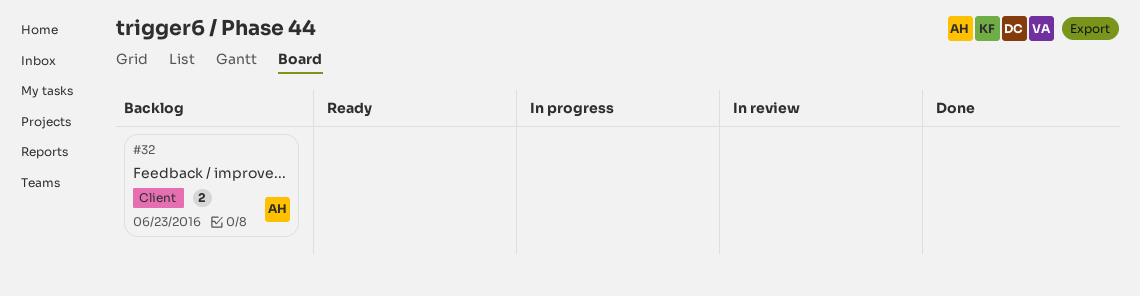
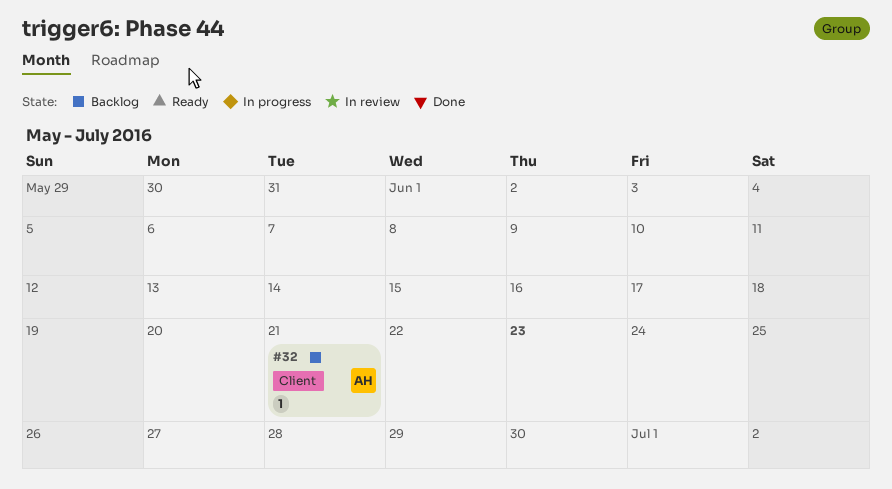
#32, estimate: 2 -> 1
#32, due: Jun 23 -> Jun 21

